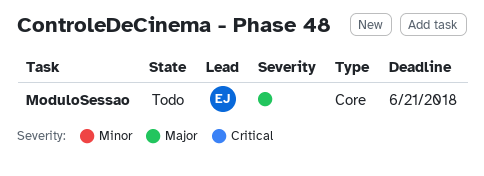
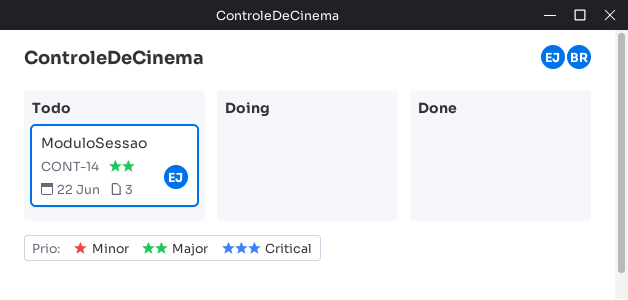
ModuloSessao, due: Jun 21 -> Jun 22

